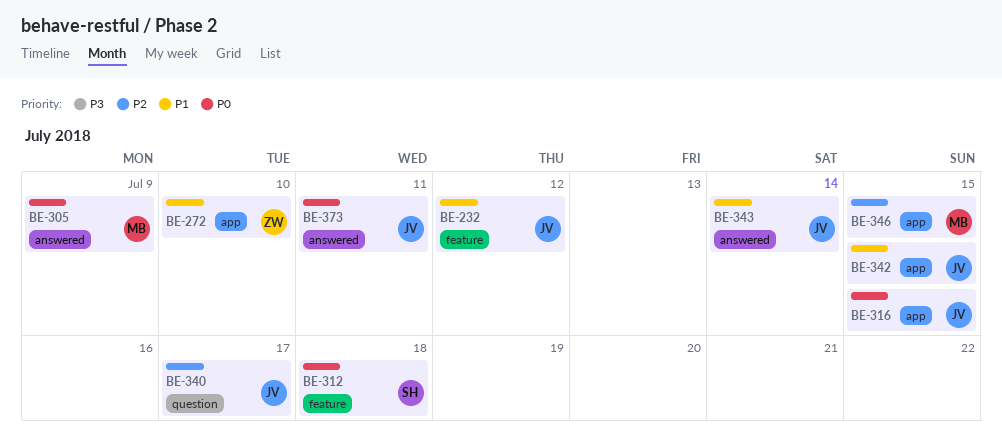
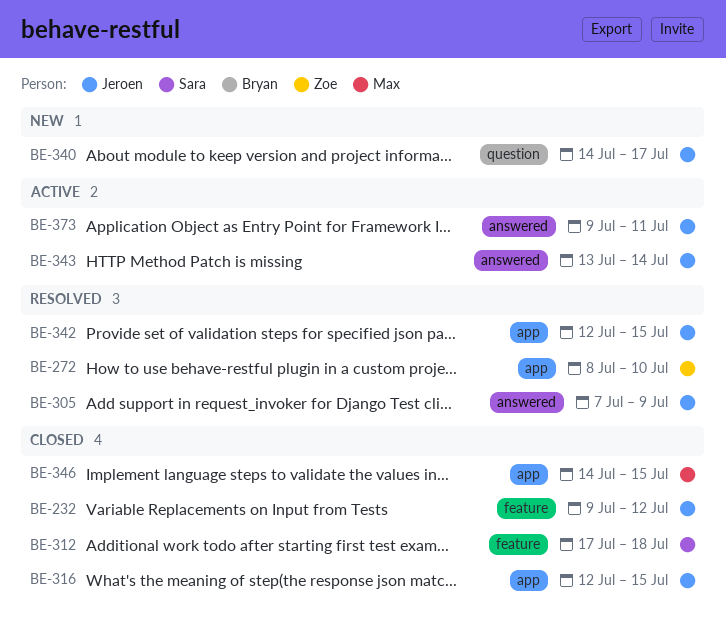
BE-305, owner: Max -> Jeroen

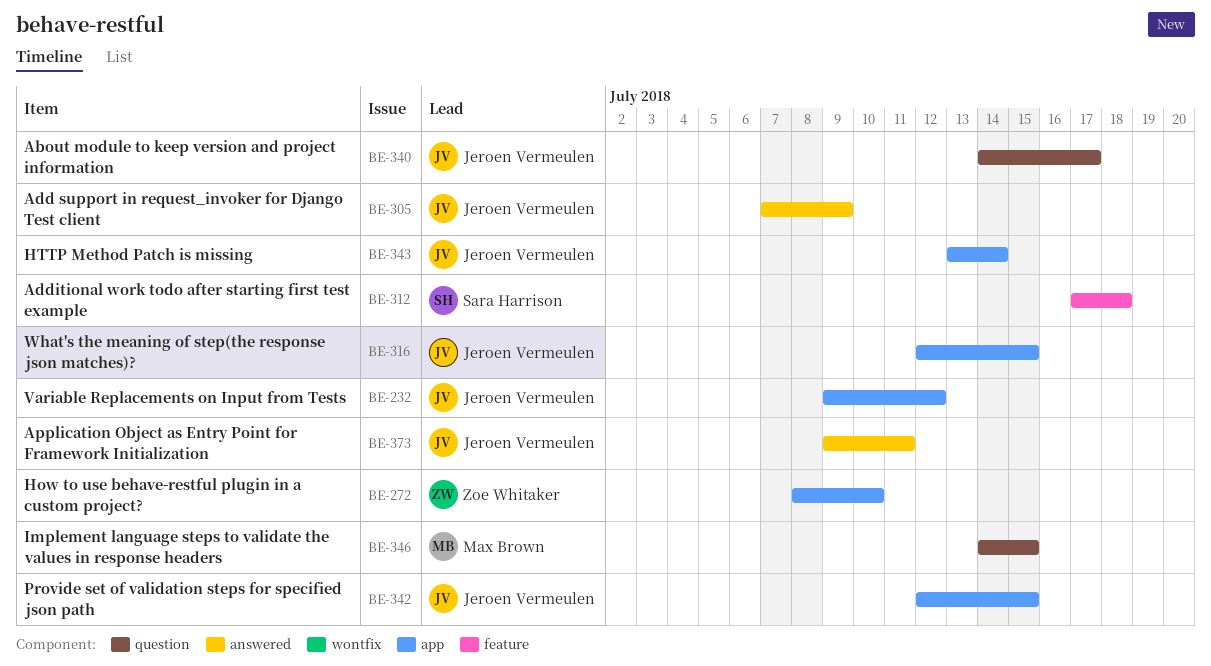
BE-232, label: feature -> app
BE-343, label: answered -> app
BE-346, label: app -> question

